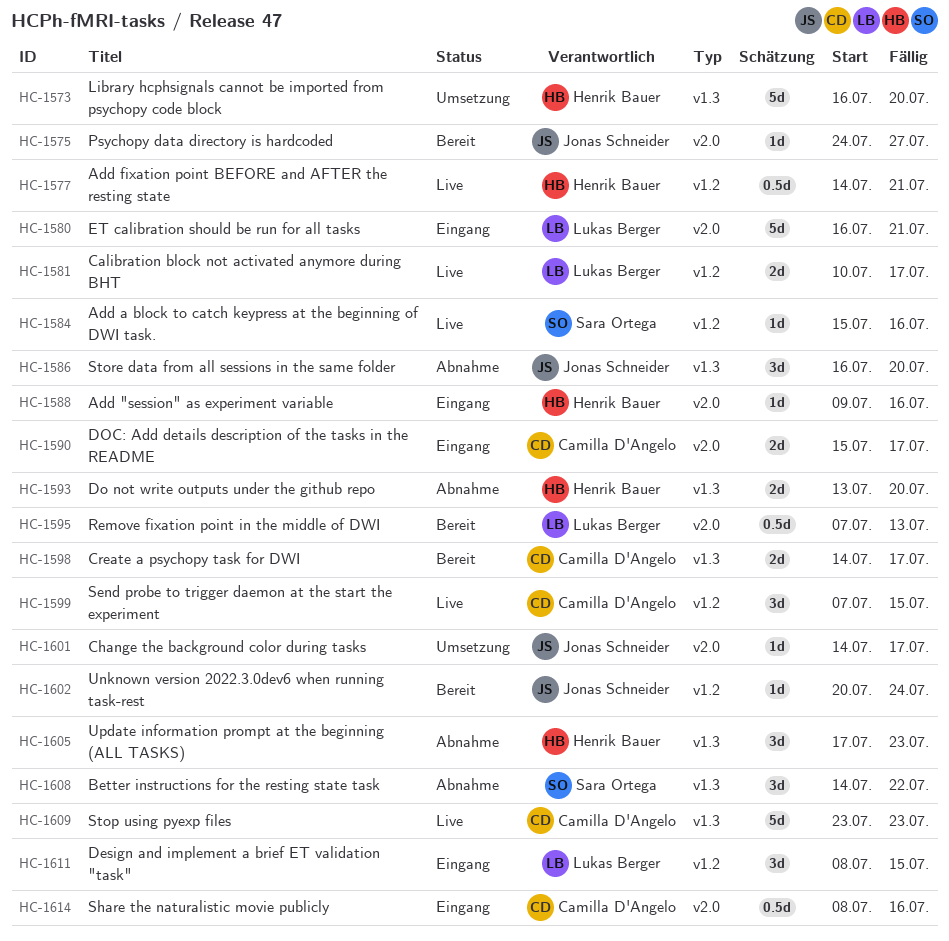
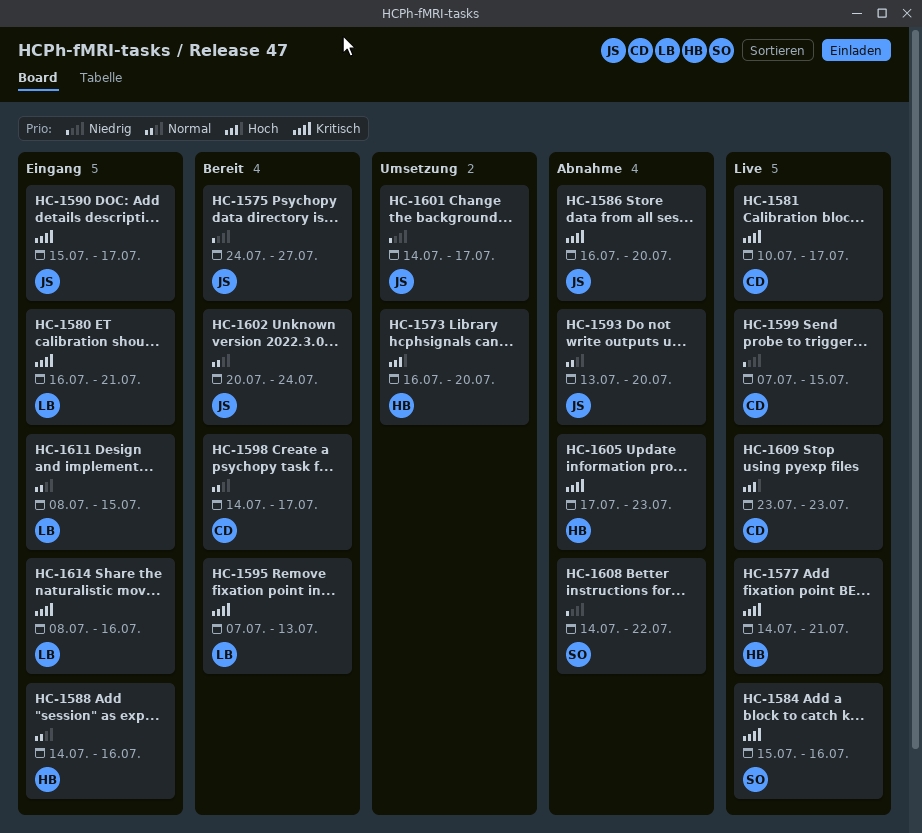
HC-1581, owner: Lukas Berger -> Camilla D'Angelo
HC-1588, start: Jul 9 -> Jul 14
HC-1590, owner: Camilla D'Angelo -> Jonas Schneider
HC-1593, owner: Henrik Bauer -> Jonas Schneider
HC-1614, owner: Camilla D'Angelo -> Lukas Berger

